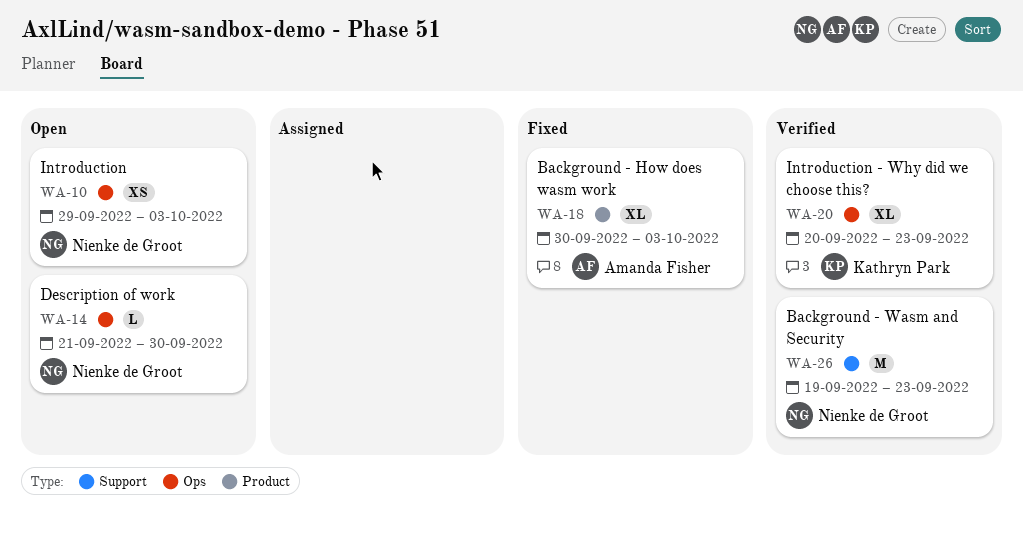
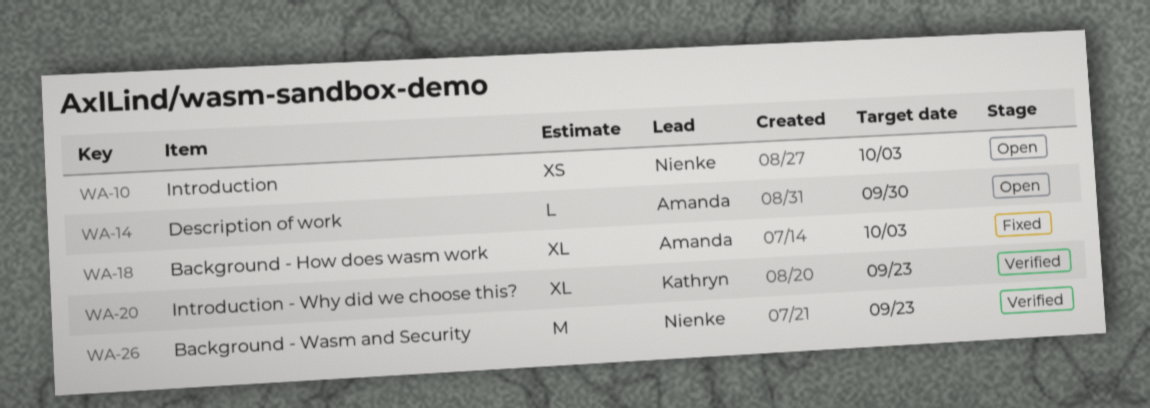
WA-14, owner: Nienke de Groot -> Amanda Fisher

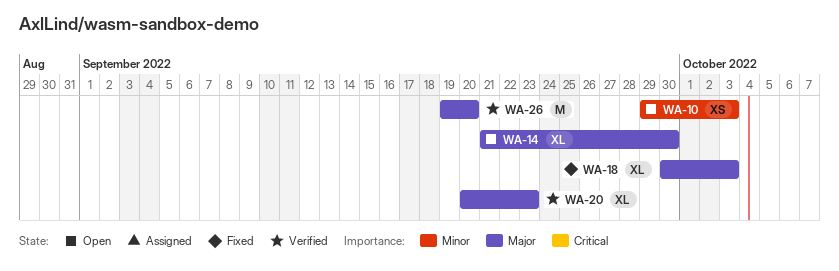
WA-14, estimate: L -> XL
WA-26, due: Sep 23 -> Sep 20

